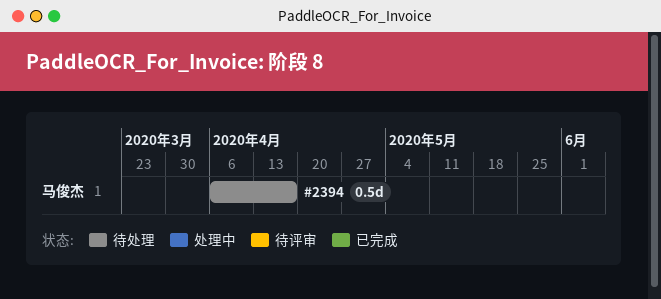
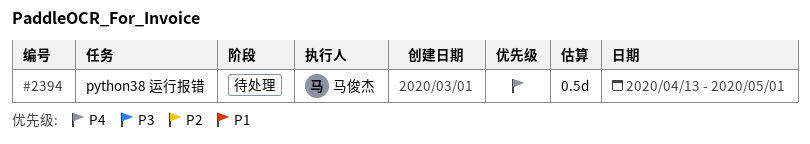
#2394, start: Apr 6 -> Apr 13
#2394, due: Apr 17 -> May 1

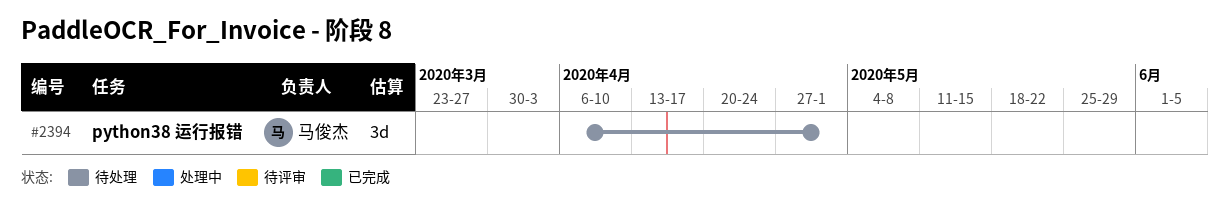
#2394, estimate: 0.5d -> 3d
#2394, start: Apr 13 -> Apr 6

